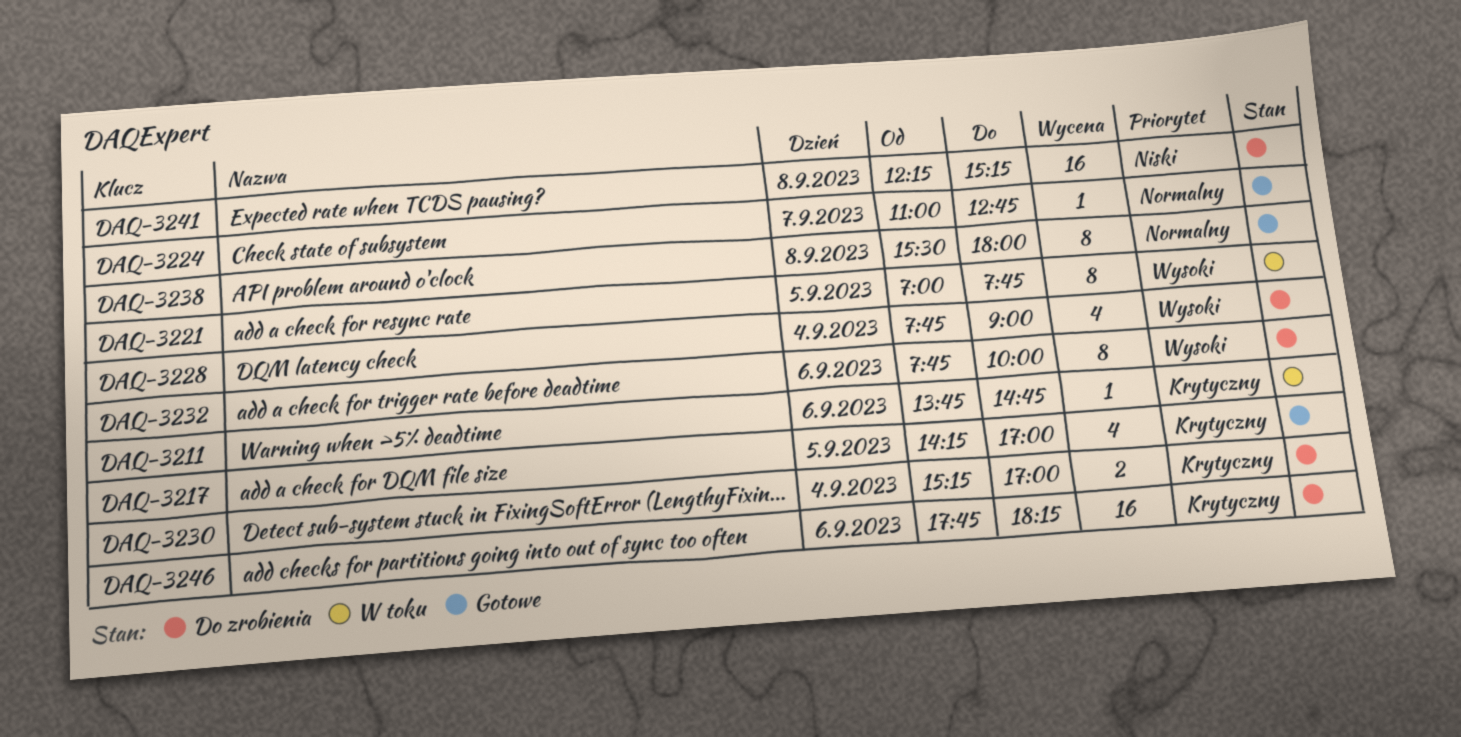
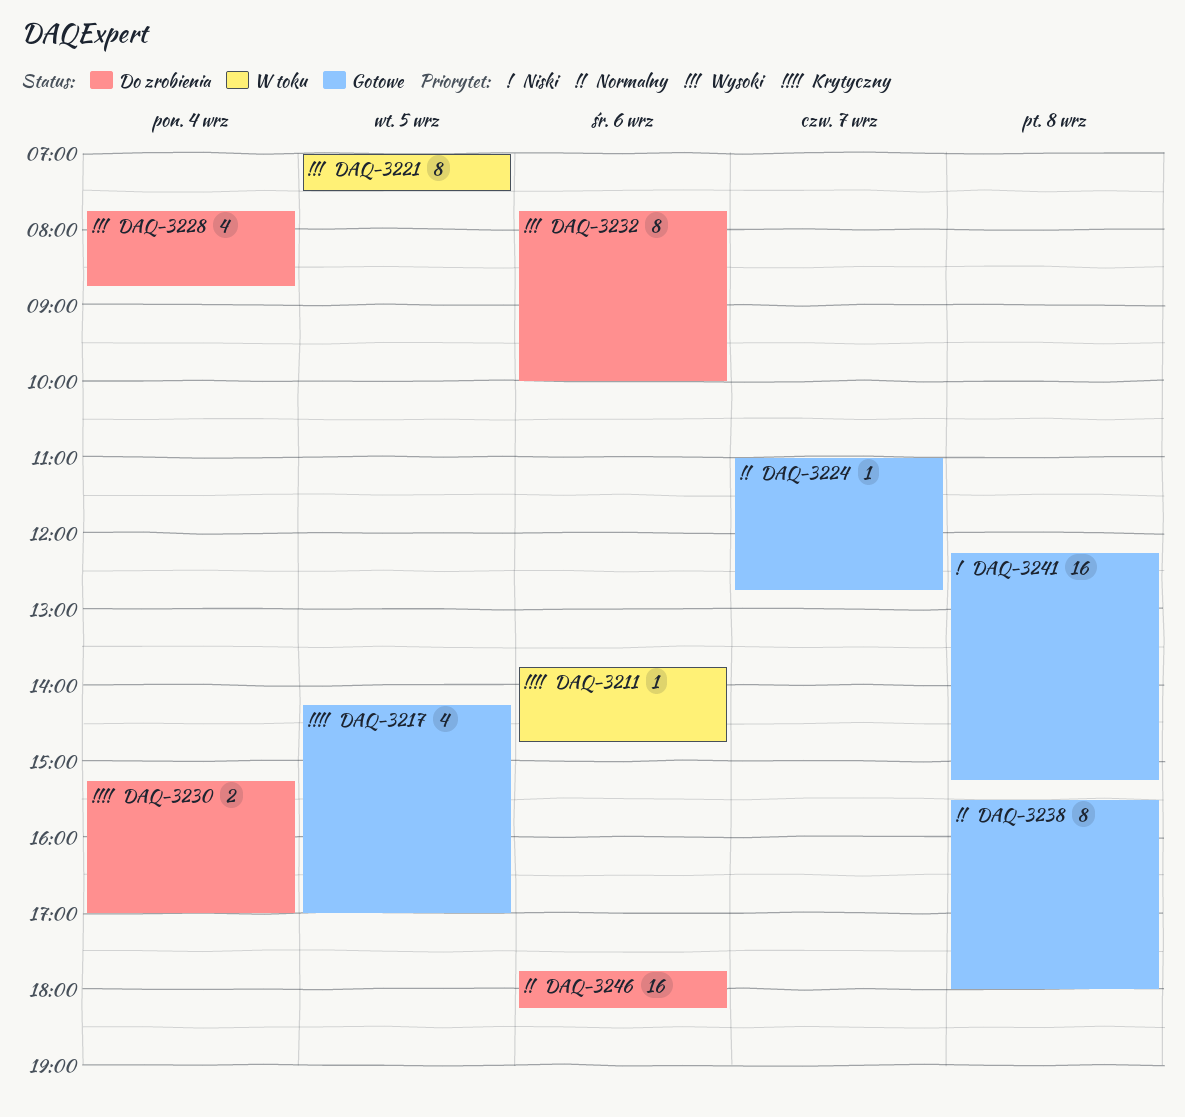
DAQ-3221, ends: 07:45 -> 07:30
DAQ-3228, ends: 09:00 -> 08:45
DAQ-3241, status: Do zrobienia -> Gotowe
DAQ-3246, priority: Krytyczny -> Normalny

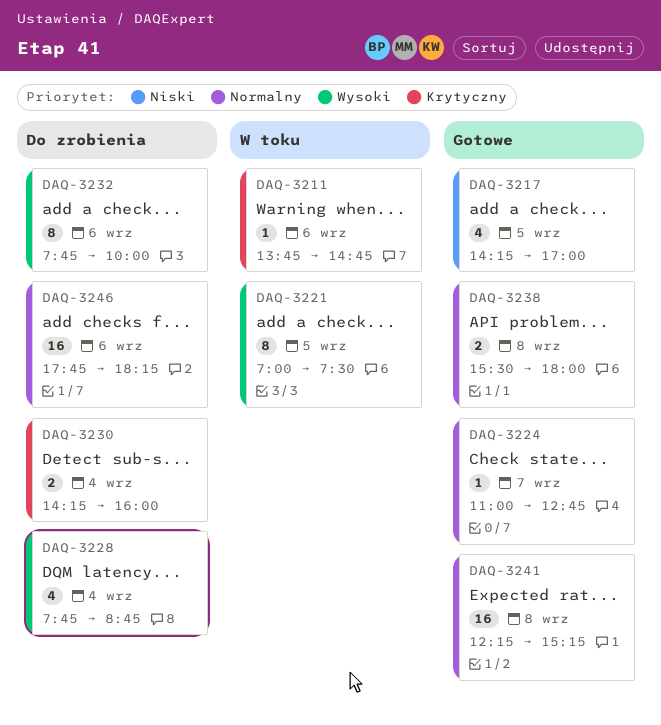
DAQ-3217, priority: Krytyczny -> Niski
DAQ-3230, begins: 15:15 -> 14:15
DAQ-3230, ends: 17:00 -> 16:00
DAQ-3238, estimate: 8 -> 2
DAQ-3241, priority: Niski -> Normalny

